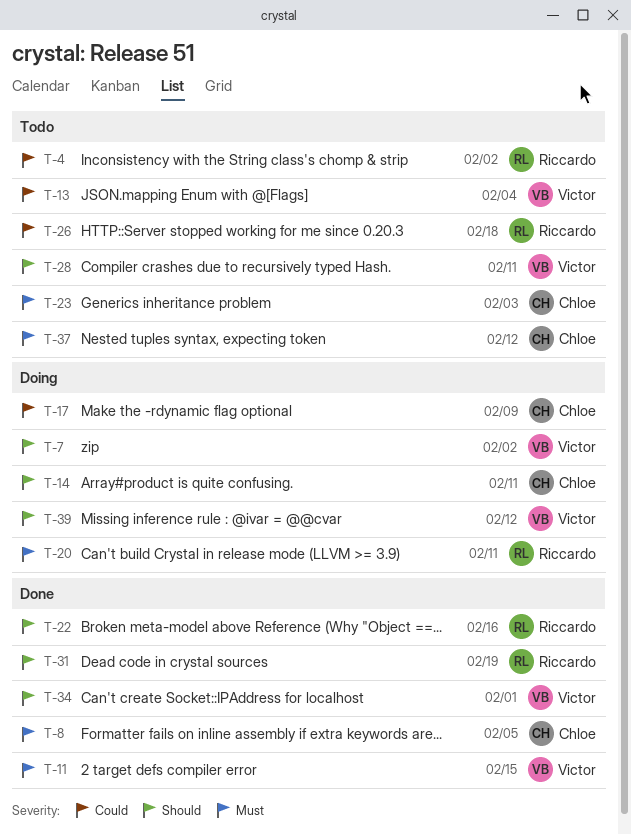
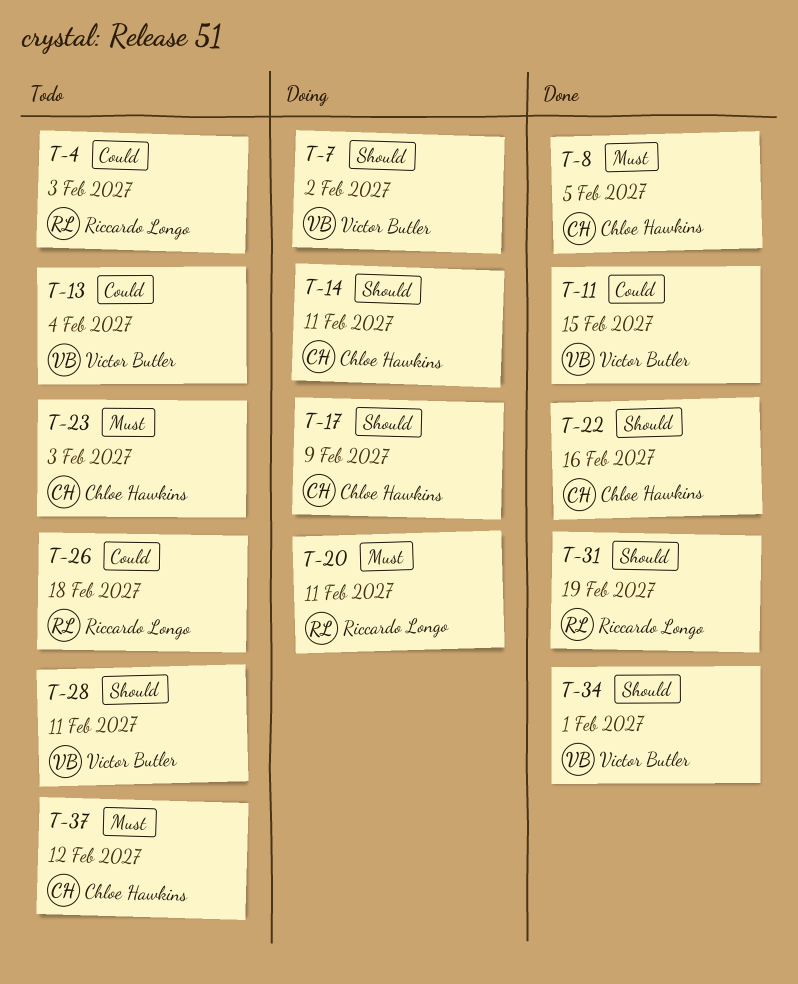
T-4, due: Feb 2 -> Feb 3
T-11, priority: Must -> Could
T-17, priority: Could -> Should
T-22, owner: Riccardo Longo -> Chloe Hawkins
T-39: present -> none

